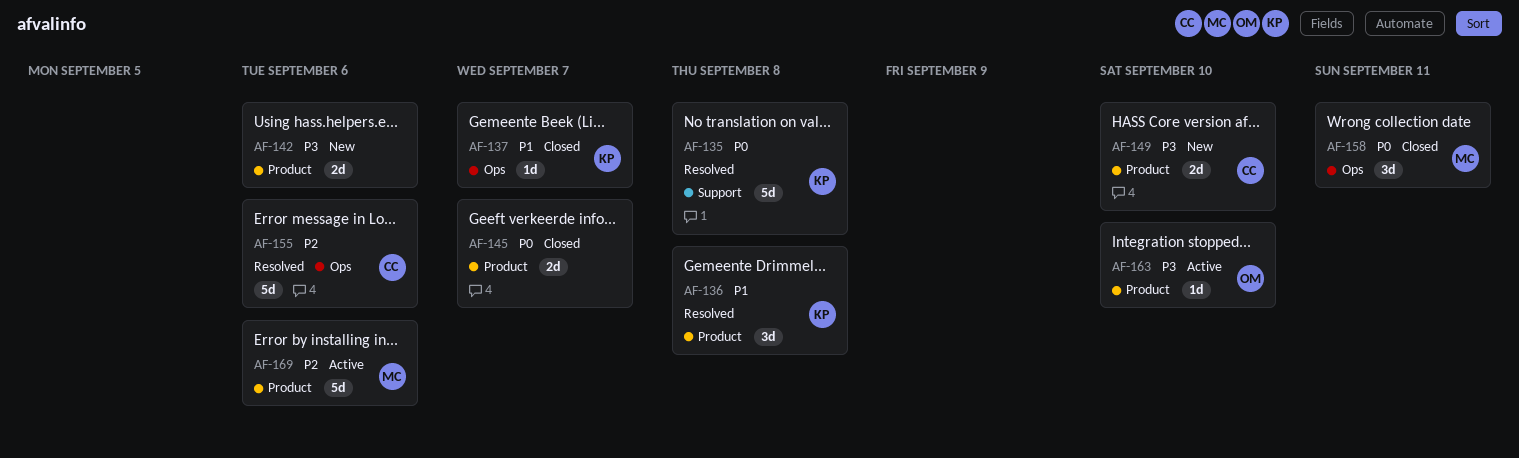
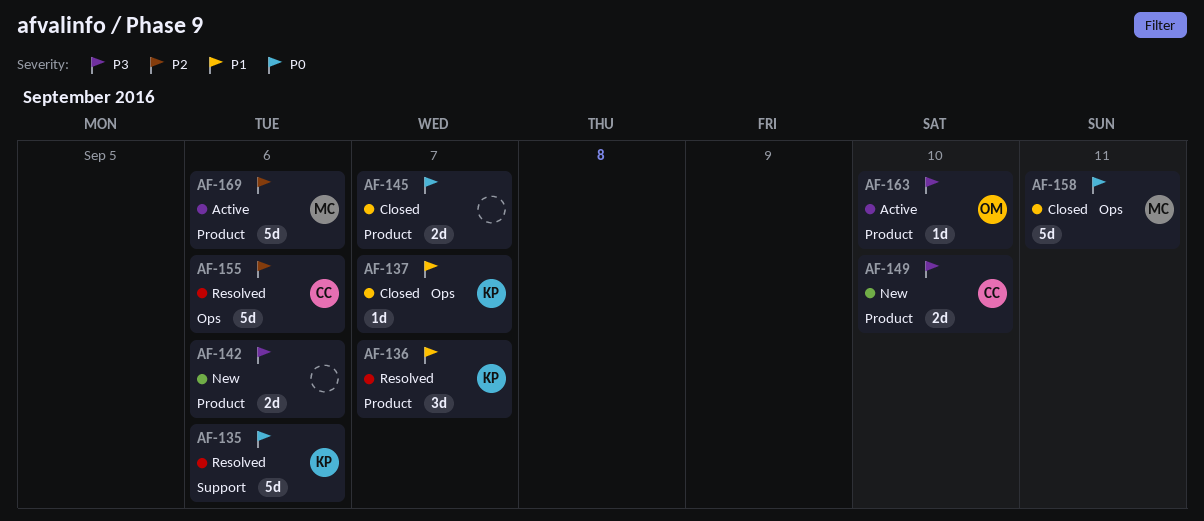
AF-135, due: Sep 8 -> Sep 6
AF-136, due: Sep 8 -> Sep 7
AF-158, estimate: 3d -> 5d

